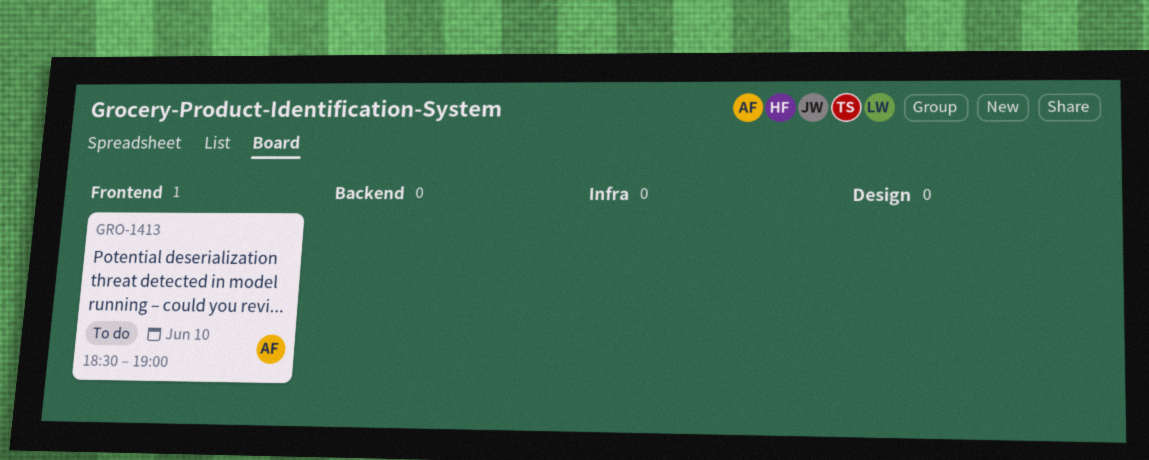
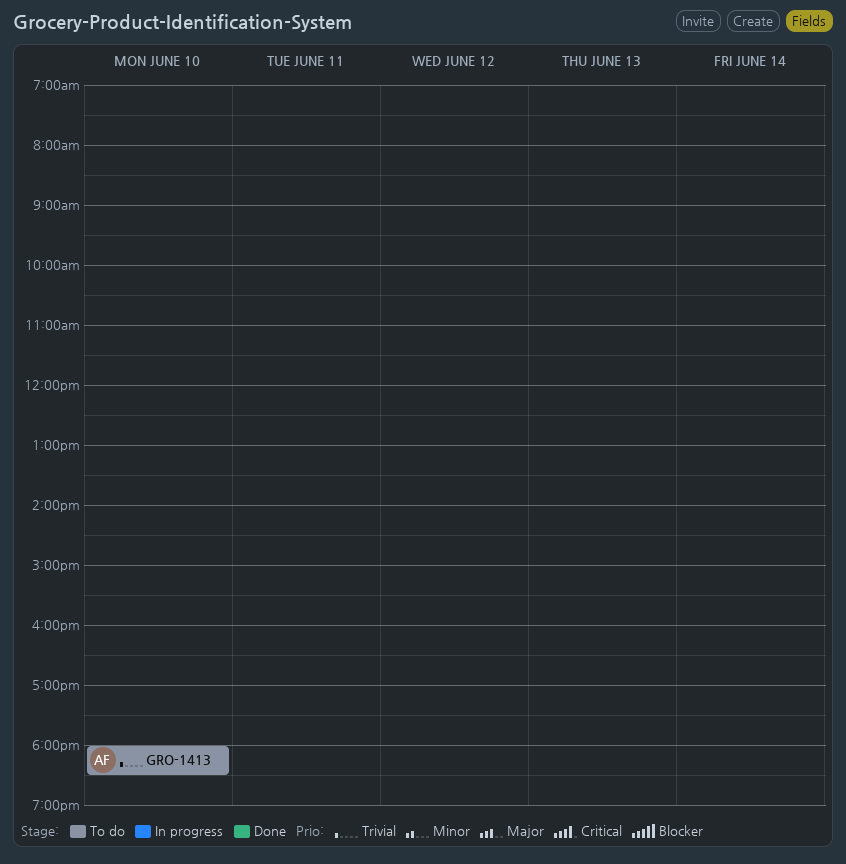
GRO-1413, begins: 18:30 -> 18:00
GRO-1413, ends: 19:00 -> 18:30

